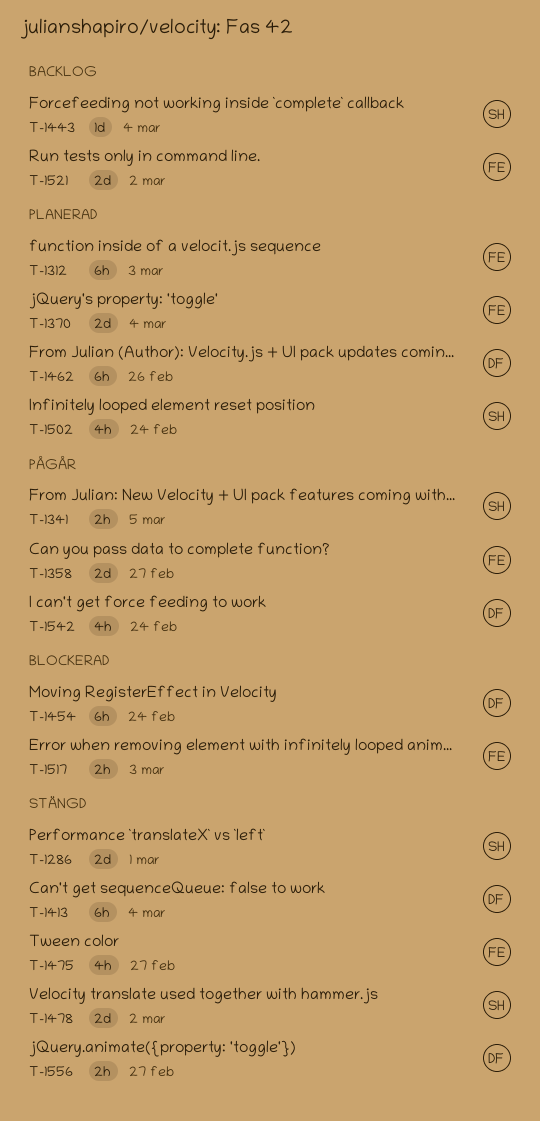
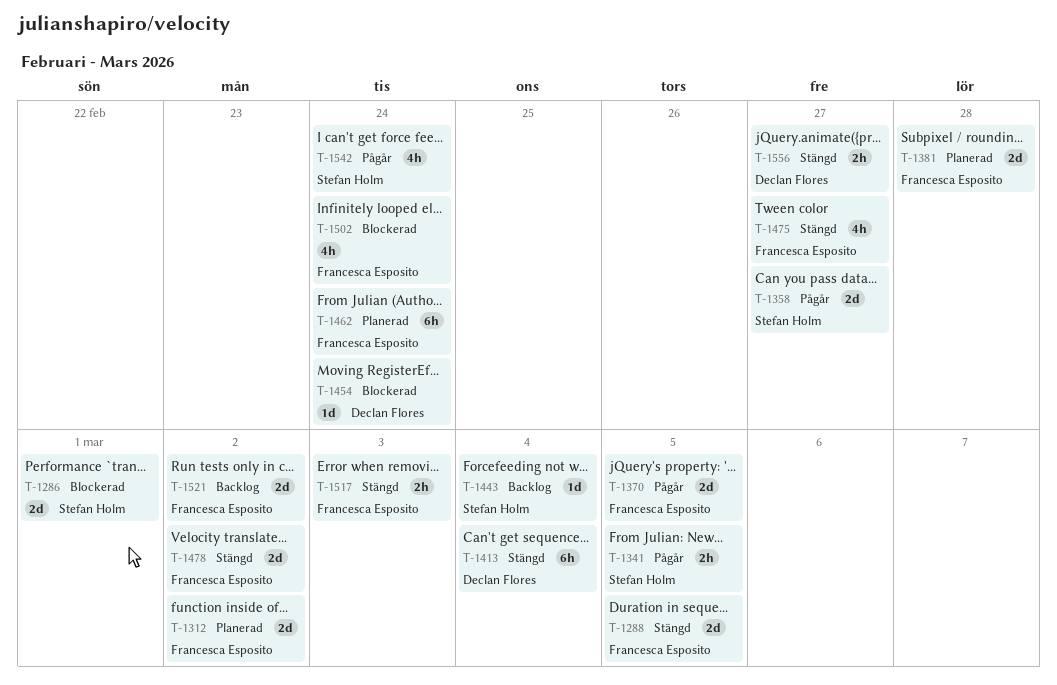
T-1286, status: Stängd -> Blockerad
T-1288: none -> present
T-1312, estimate: 6h -> 2d
T-1312, due: Mar 3 -> Mar 2
T-1358, owner: Francesca Esposito -> Stefan Holm
T-1370, status: Planerad -> Pågår
T-1370, due: Mar 4 -> Mar 5
T-1381: none -> present
T-1454, estimate: 6h -> 1d
T-1462, owner: Declan Flores -> Francesca Esposito
T-1462, due: Feb 26 -> Feb 24
T-1478, owner: Stefan Holm -> Francesca Esposito
T-1502, status: Planerad -> Blockerad
T-1502, owner: Stefan Holm -> Francesca Esposito
T-1517, status: Blockerad -> Stängd
T-1542, owner: Declan Flores -> Stefan Holm

